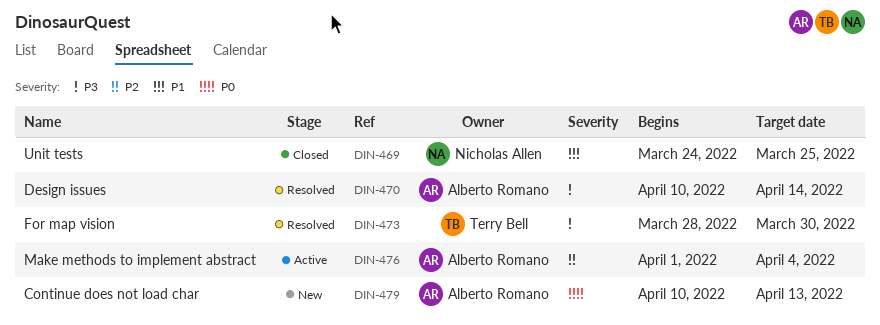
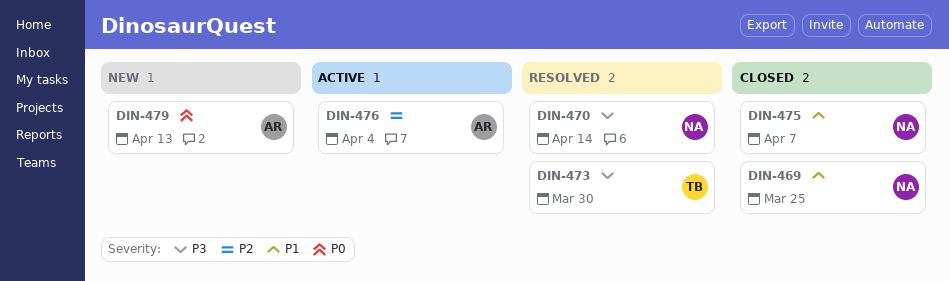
DIN-470, owner: Alberto Romano -> Nicholas Allen
DIN-475: none -> present

